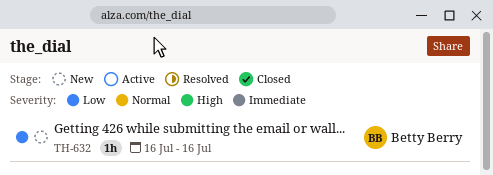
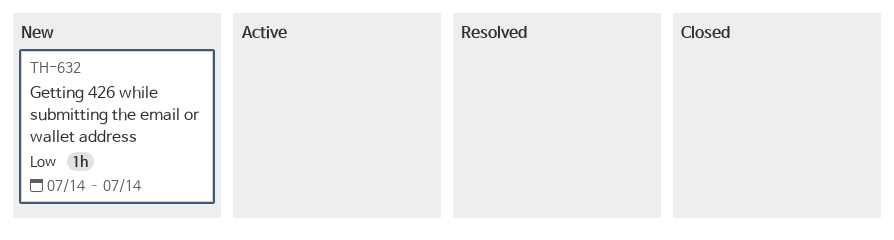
TH-632, start: Jul 16 -> Jul 14
TH-632, due: Jul 16 -> Jul 14

